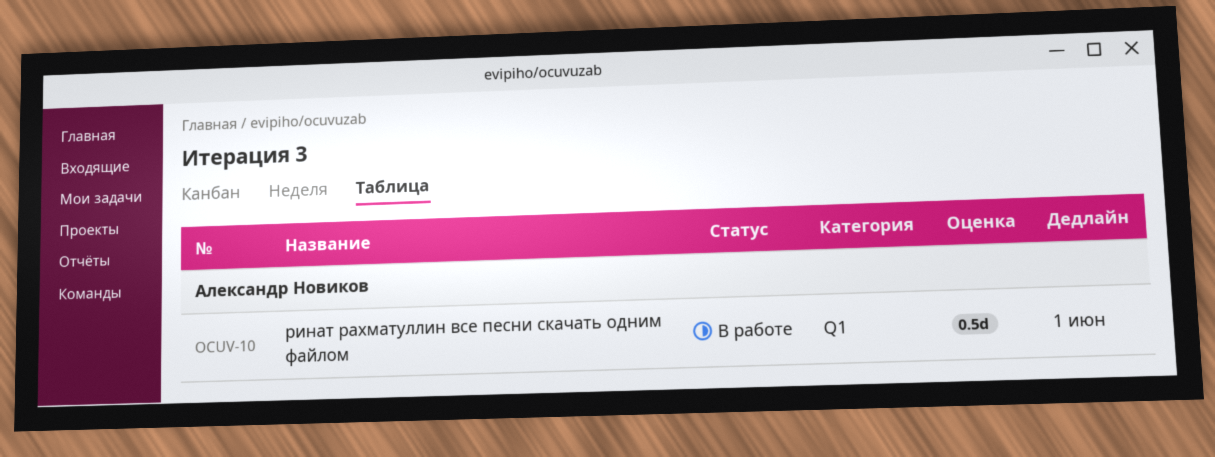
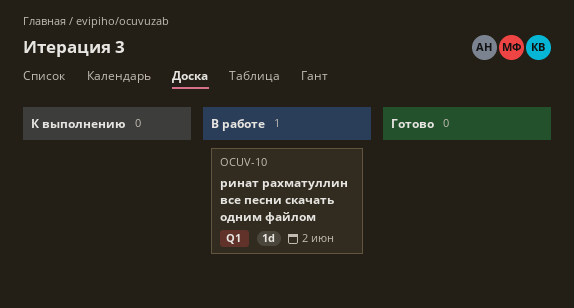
OCUV-10, estimate: 0.5d -> 1d
OCUV-10, due: Jun 1 -> Jun 2

